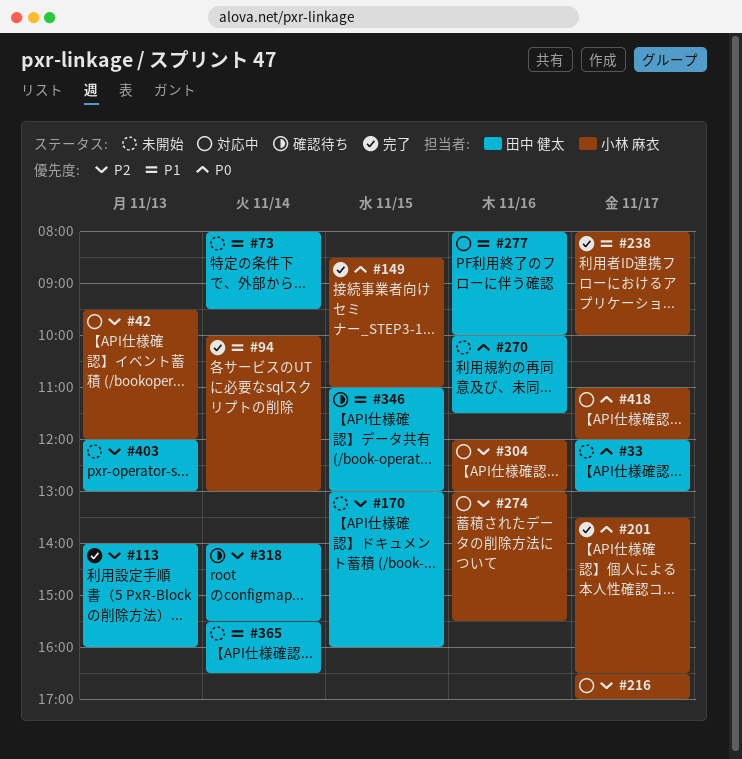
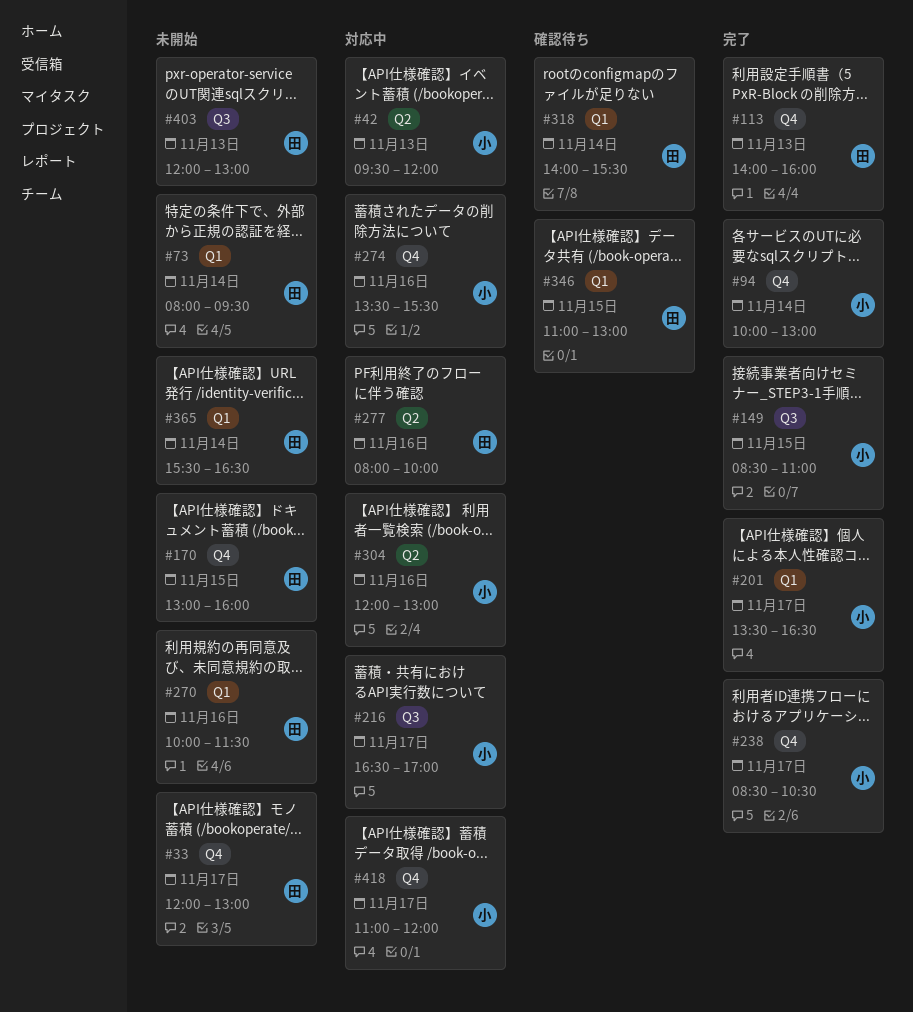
#238, begins: 08:00 -> 08:30
#238, ends: 10:00 -> 10:30
#274, begins: 13:00 -> 13:30

